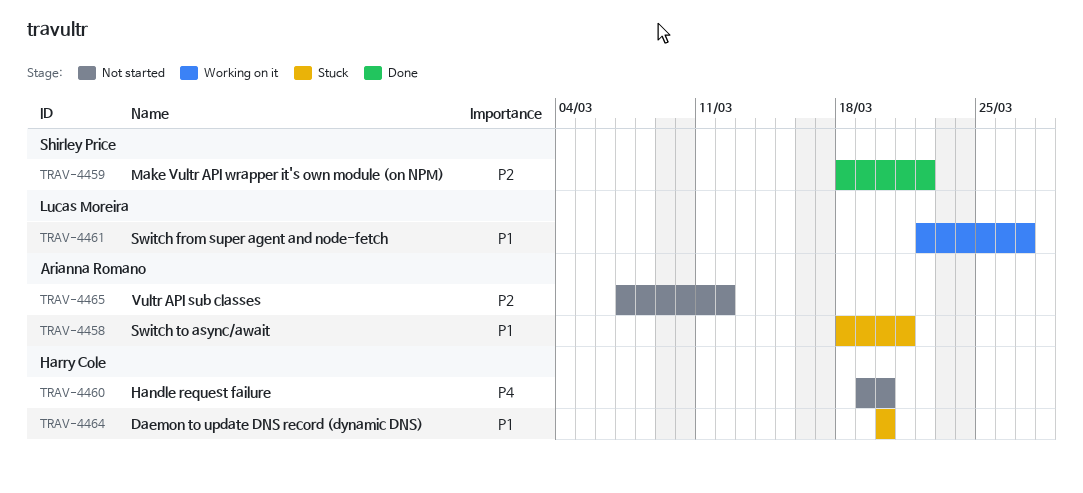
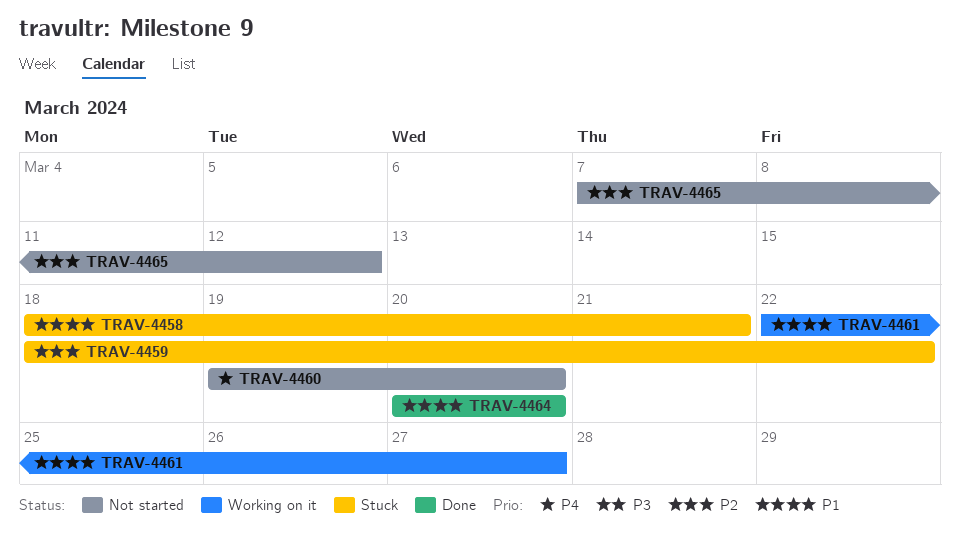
TRAV-4459, status: Done -> Stuck
TRAV-4464, status: Stuck -> Done

